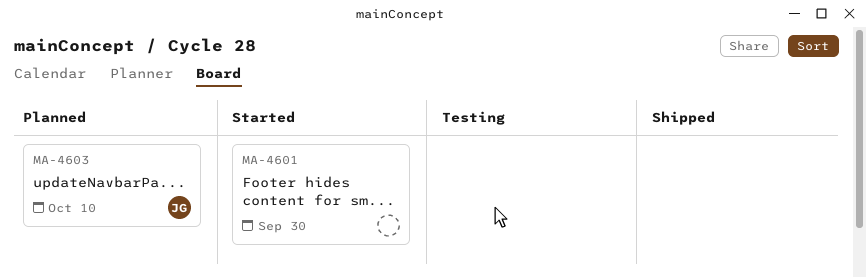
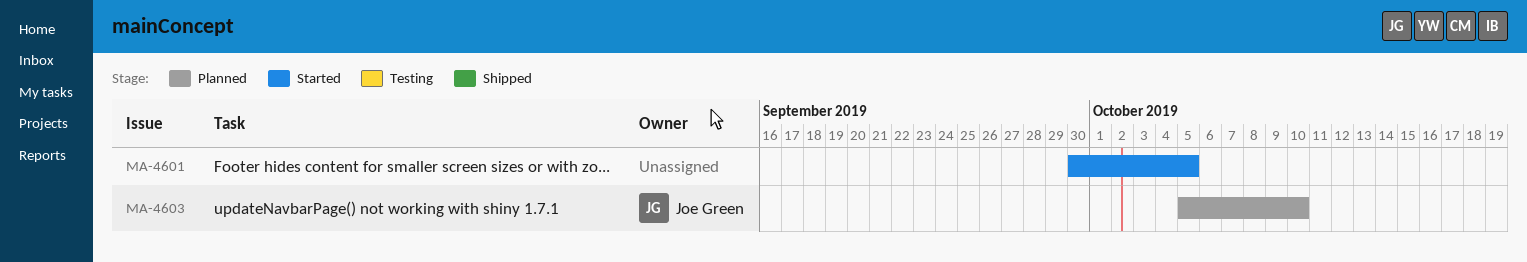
MA-4601, due: Sep 30 -> Oct 5

